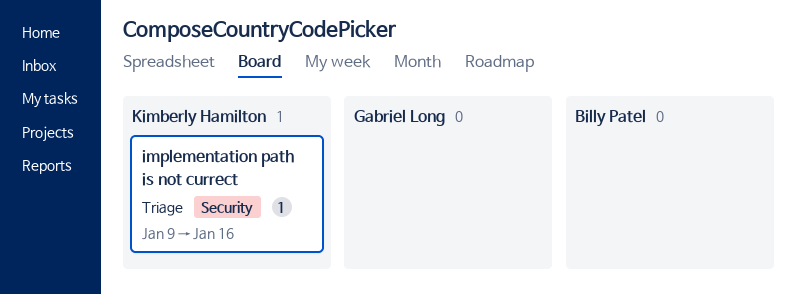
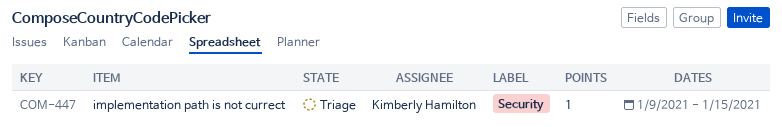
implementation path is not currect, due: Jan 16 -> Jan 15

